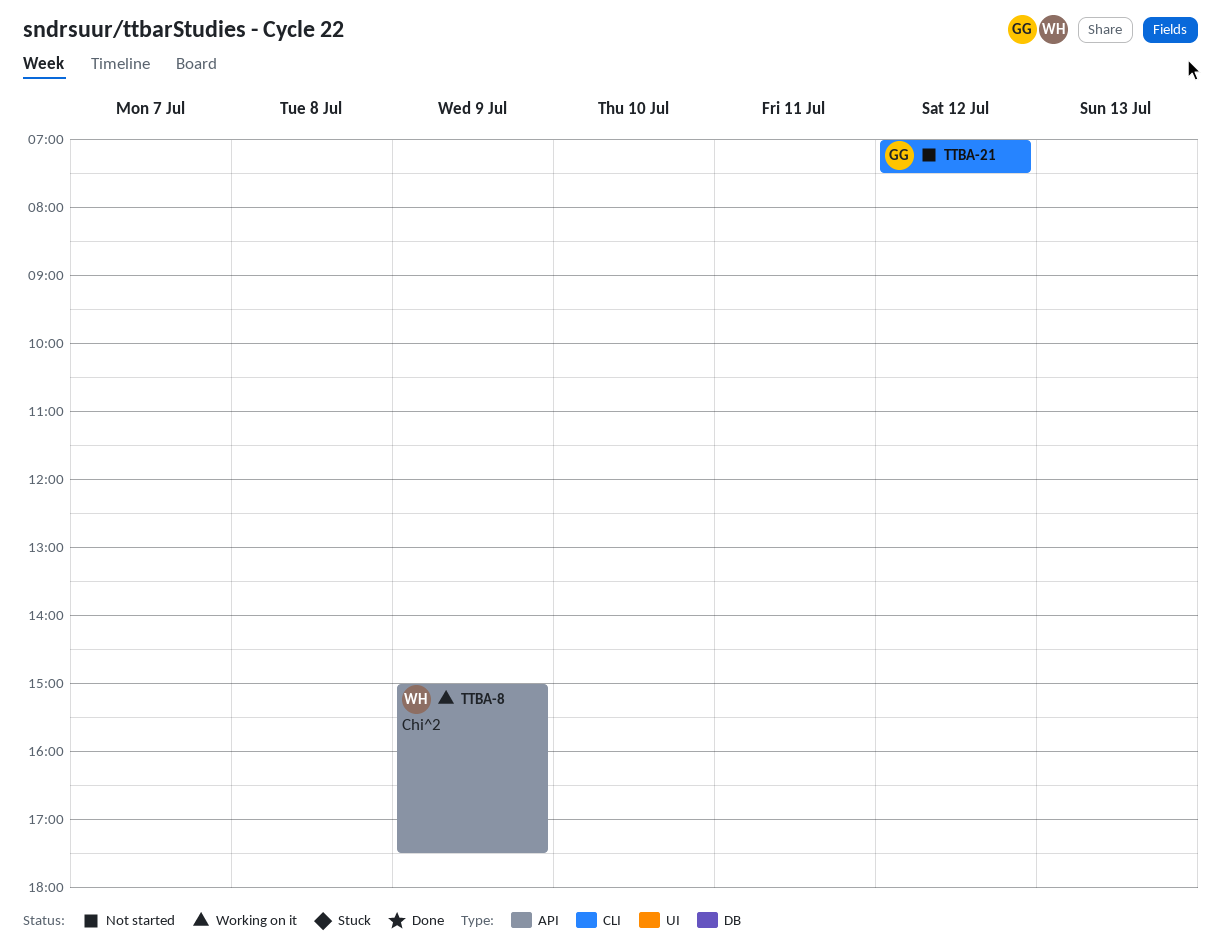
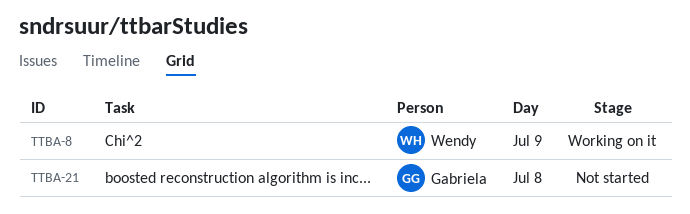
TTBA-21, day: Jul 12 -> Jul 8

